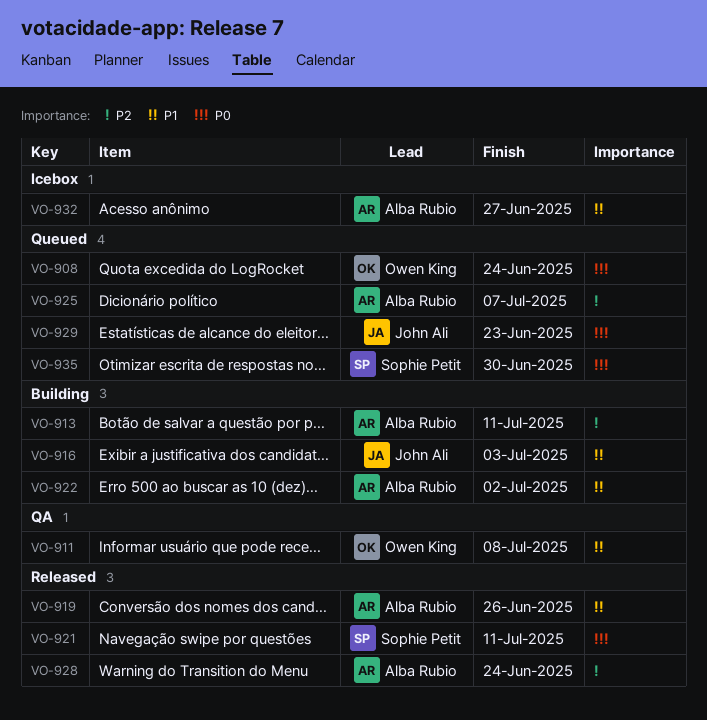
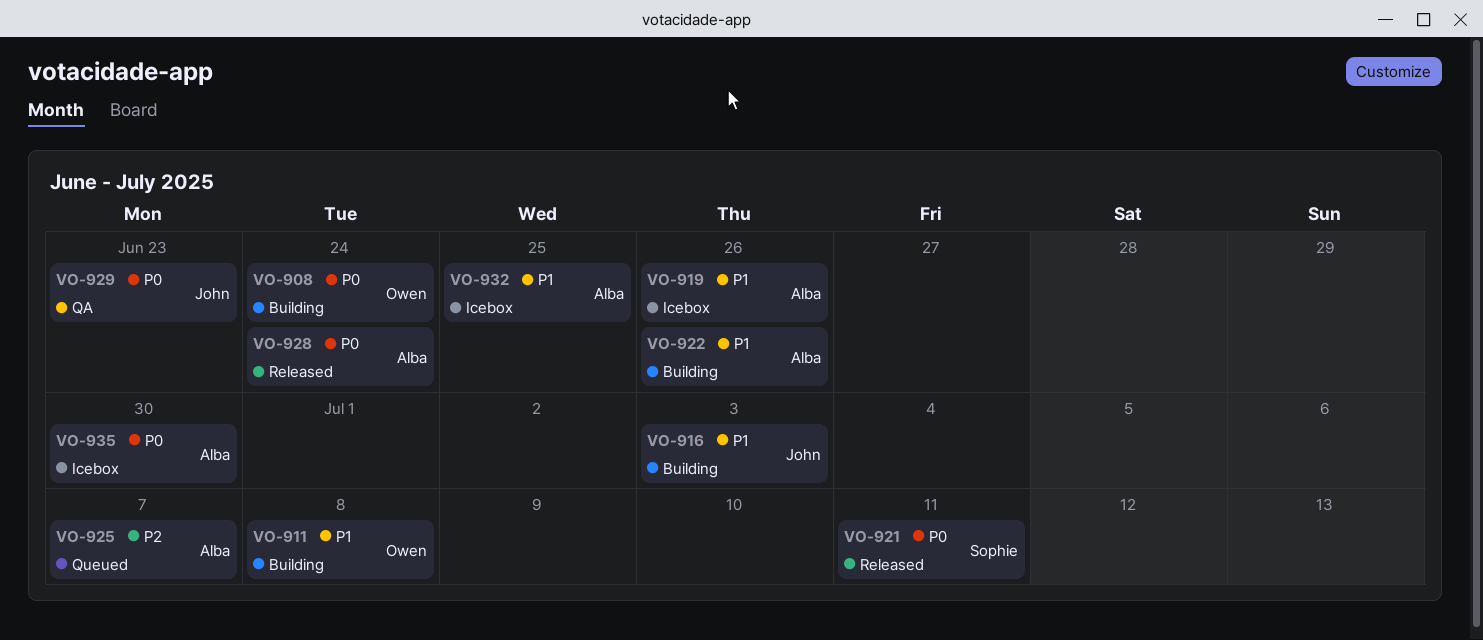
VO-908, status: Queued -> Building
VO-911, status: QA -> Building
VO-913: present -> none
VO-919, status: Released -> Icebox
VO-922, due: Jul 2 -> Jun 26
VO-928, priority: P2 -> P0
VO-929, status: Queued -> QA
VO-932, due: Jun 27 -> Jun 25
VO-935, status: Queued -> Icebox
VO-935, owner: Sophie Petit -> Alba Rubio

